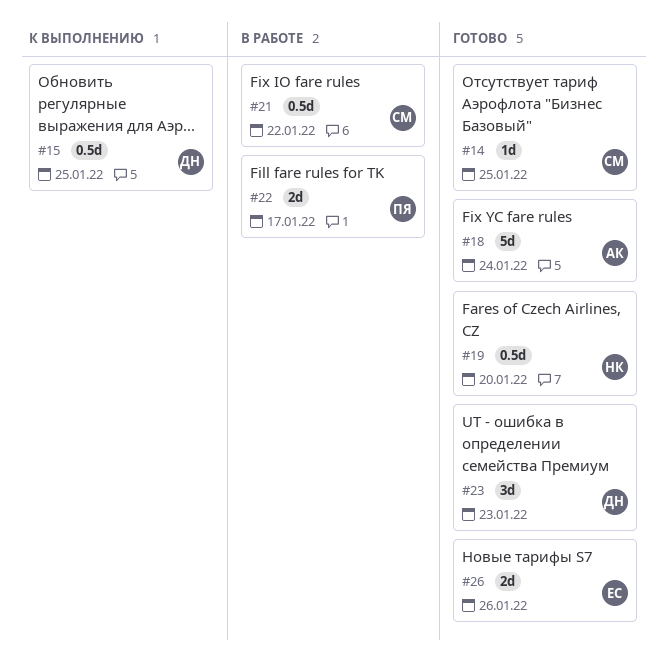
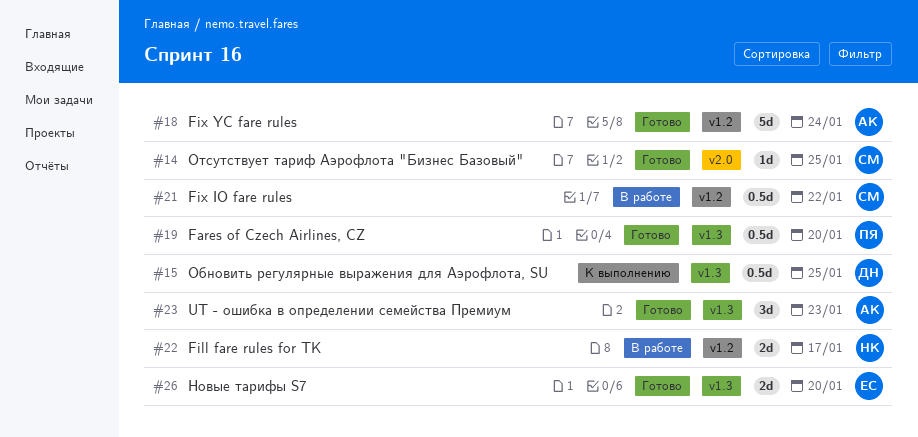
#19, owner: НК -> ПЯ
#22, owner: ПЯ -> НК
#23, owner: ДН -> АК
#26, due: Jan 26 -> Jan 20

